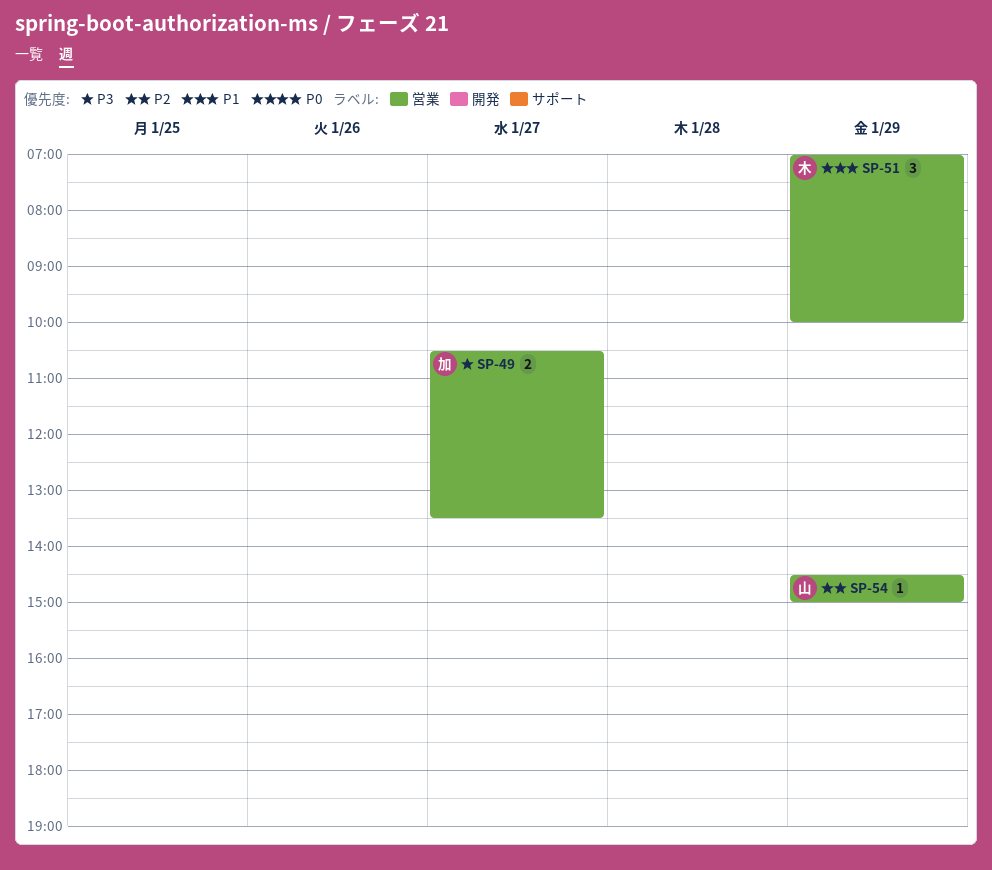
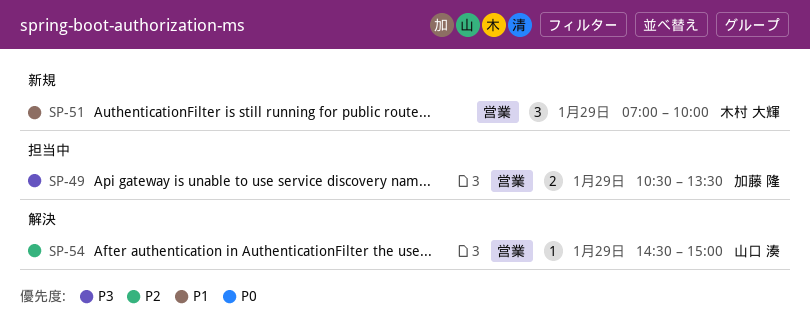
SP-49, day: Jan 27 -> Jan 29

